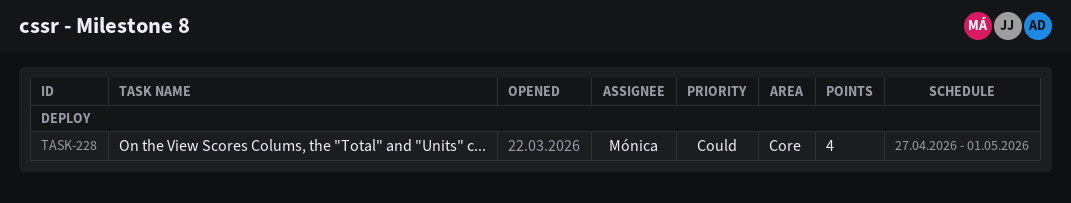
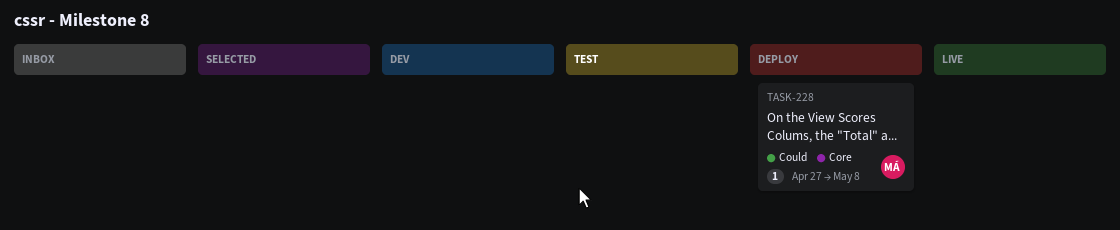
TASK-228, estimate: 4 -> 1
TASK-228, due: May 1 -> May 8

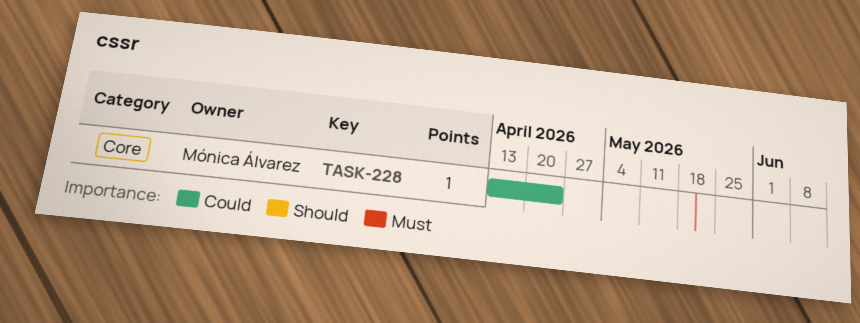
TASK-228, start: Apr 27 -> Apr 13
TASK-228, due: May 8 -> Apr 24

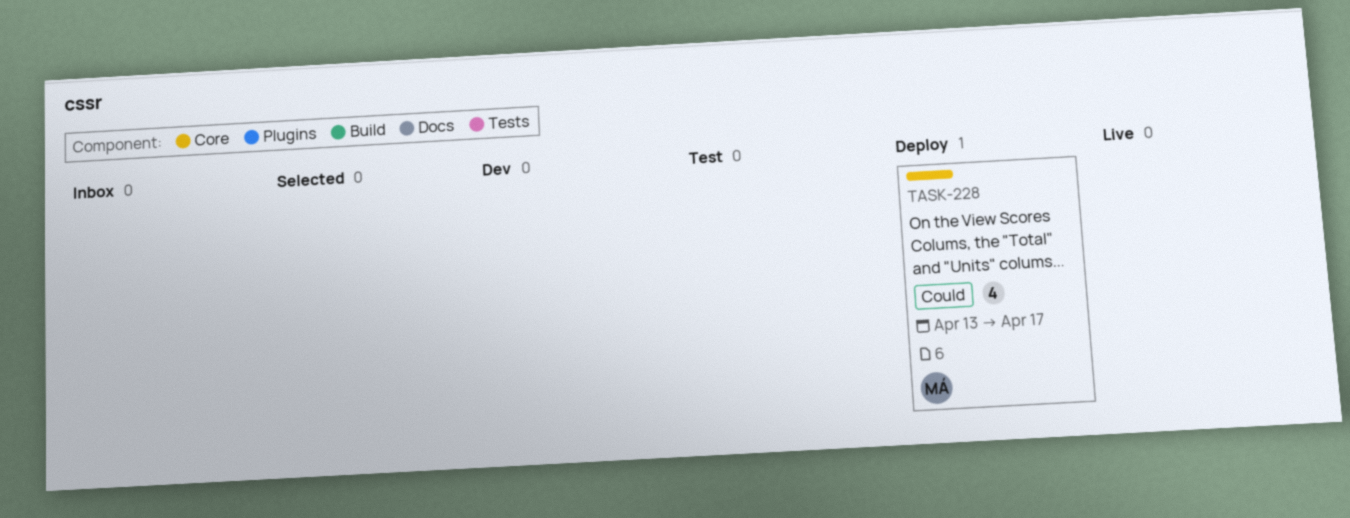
TASK-228, estimate: 1 -> 4
TASK-228, due: Apr 24 -> Apr 17

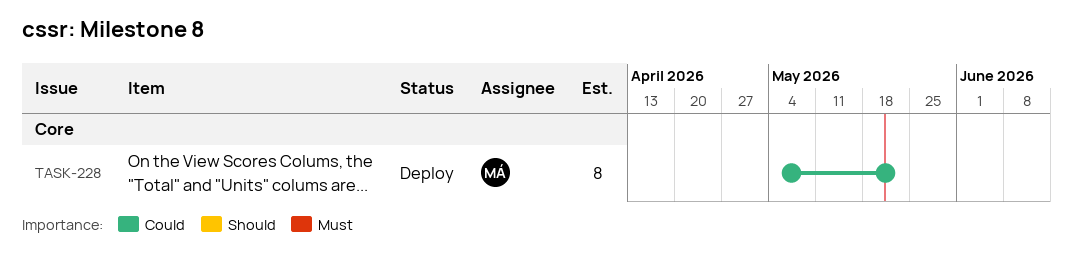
TASK-228, estimate: 4 -> 8
TASK-228, start: Apr 13 -> May 4
TASK-228, due: Apr 17 -> May 22

